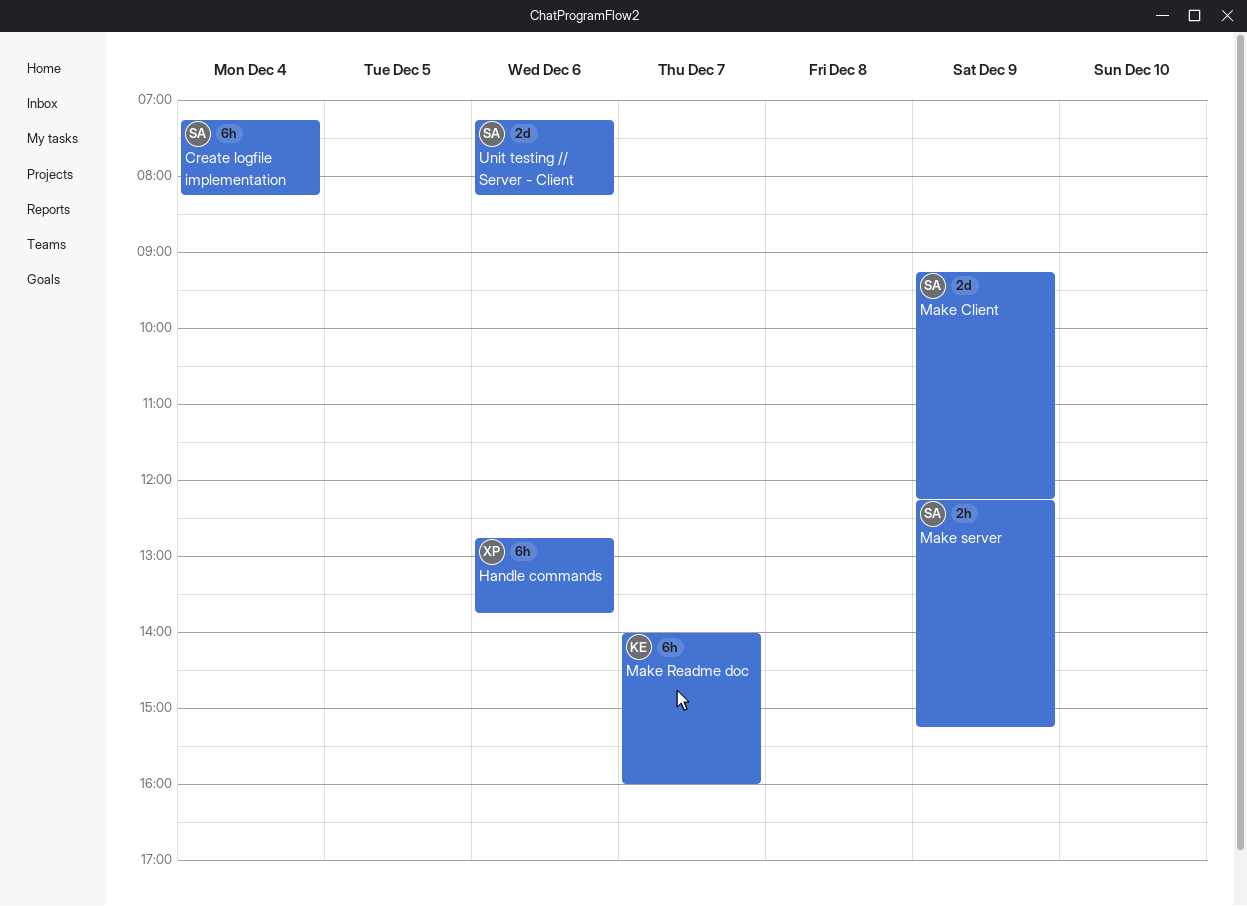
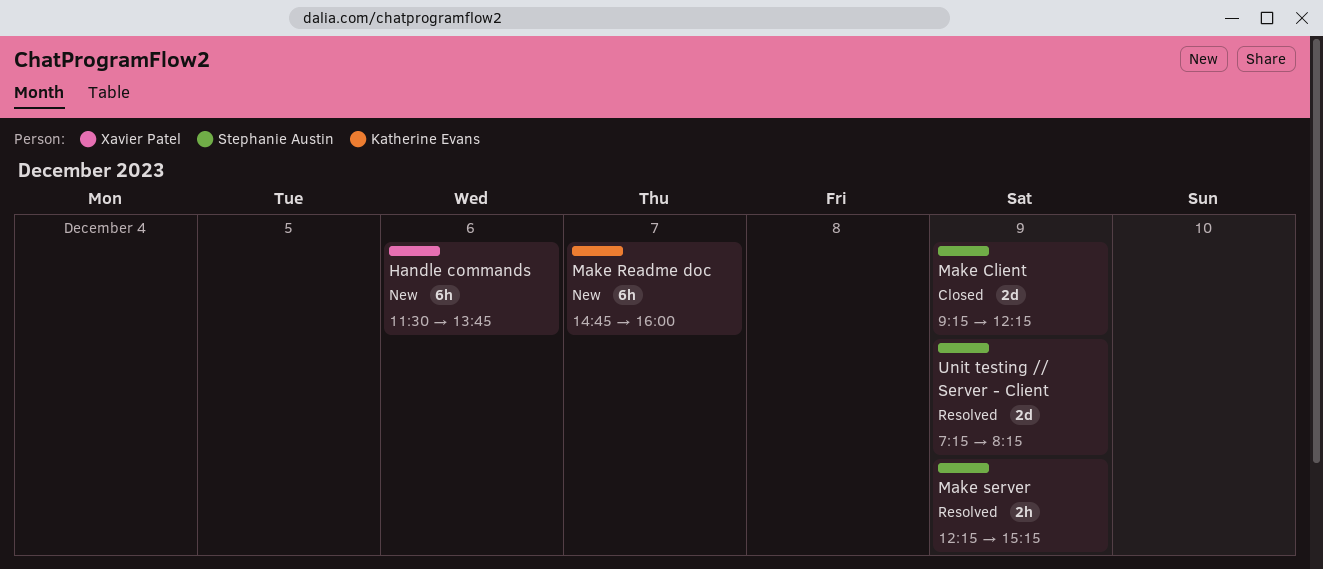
Create logfile implementation: present -> none
Handle commands, begins: 12:45 -> 11:30
Make Readme doc, begins: 14:00 -> 14:45
Unit testing // Server - Client, day: Dec 6 -> Dec 9

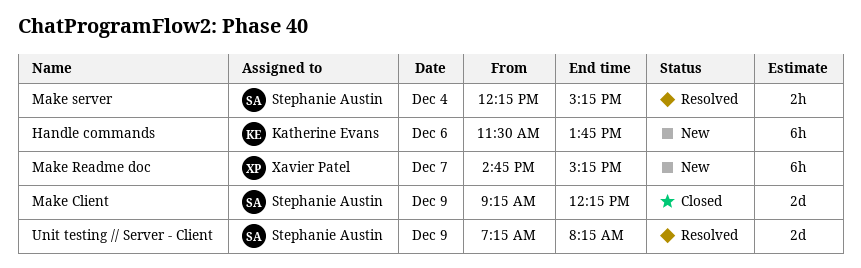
Handle commands, owner: Xavier Patel -> Katherine Evans
Make Readme doc, owner: Katherine Evans -> Xavier Patel
Make Readme doc, ends: 16:00 -> 15:15
Make server, day: Dec 9 -> Dec 4

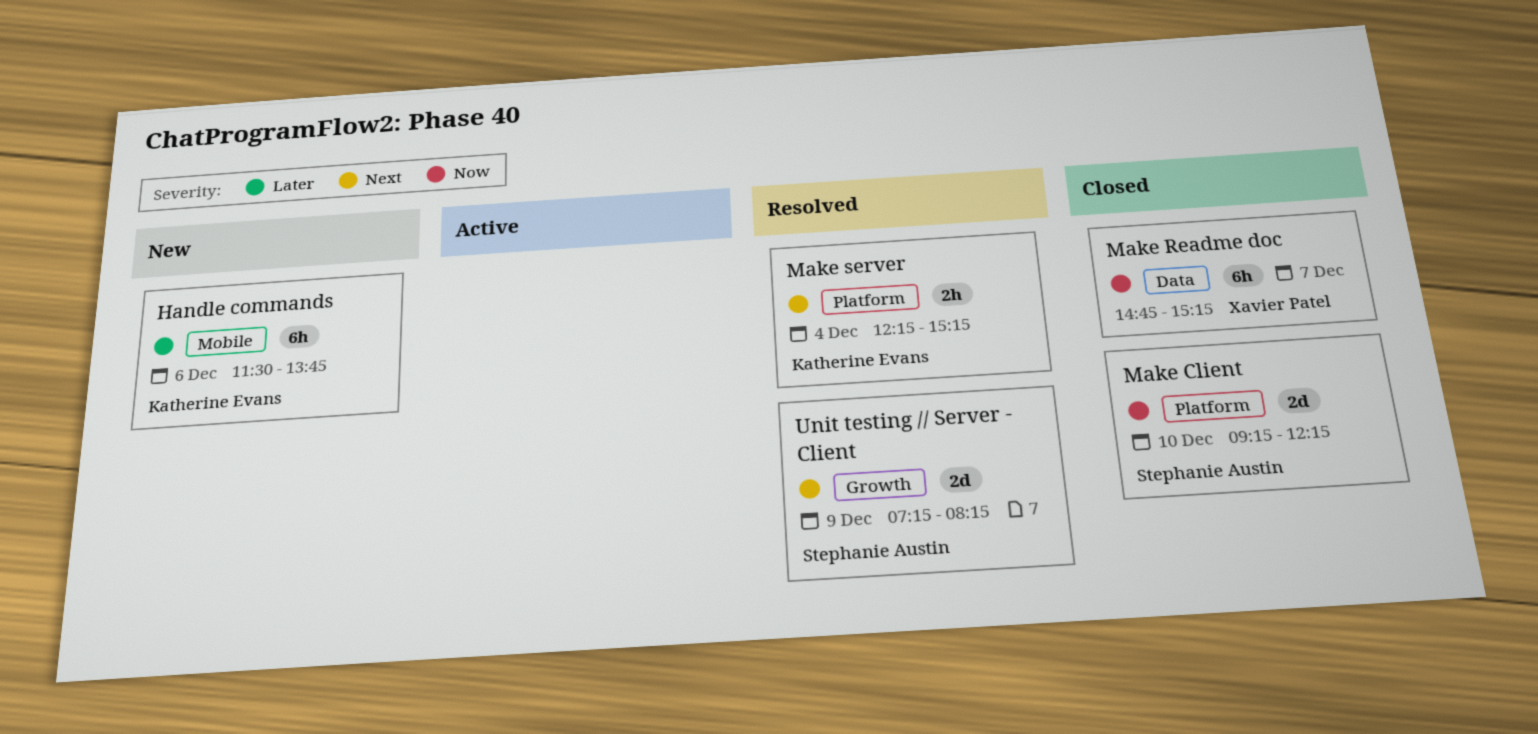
Make Client, day: Dec 9 -> Dec 10
Make Readme doc, status: New -> Closed
Make server, owner: Stephanie Austin -> Katherine Evans

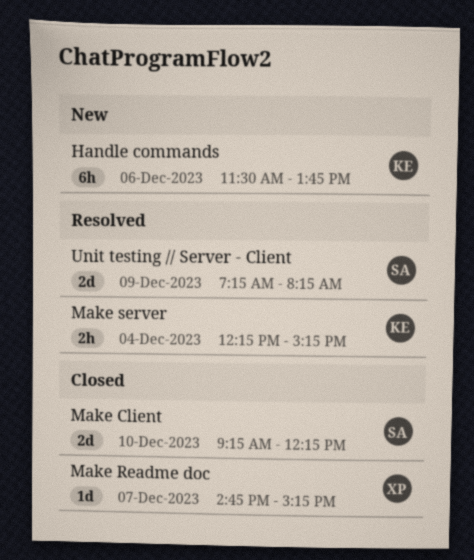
Make Readme doc, estimate: 6h -> 1d

